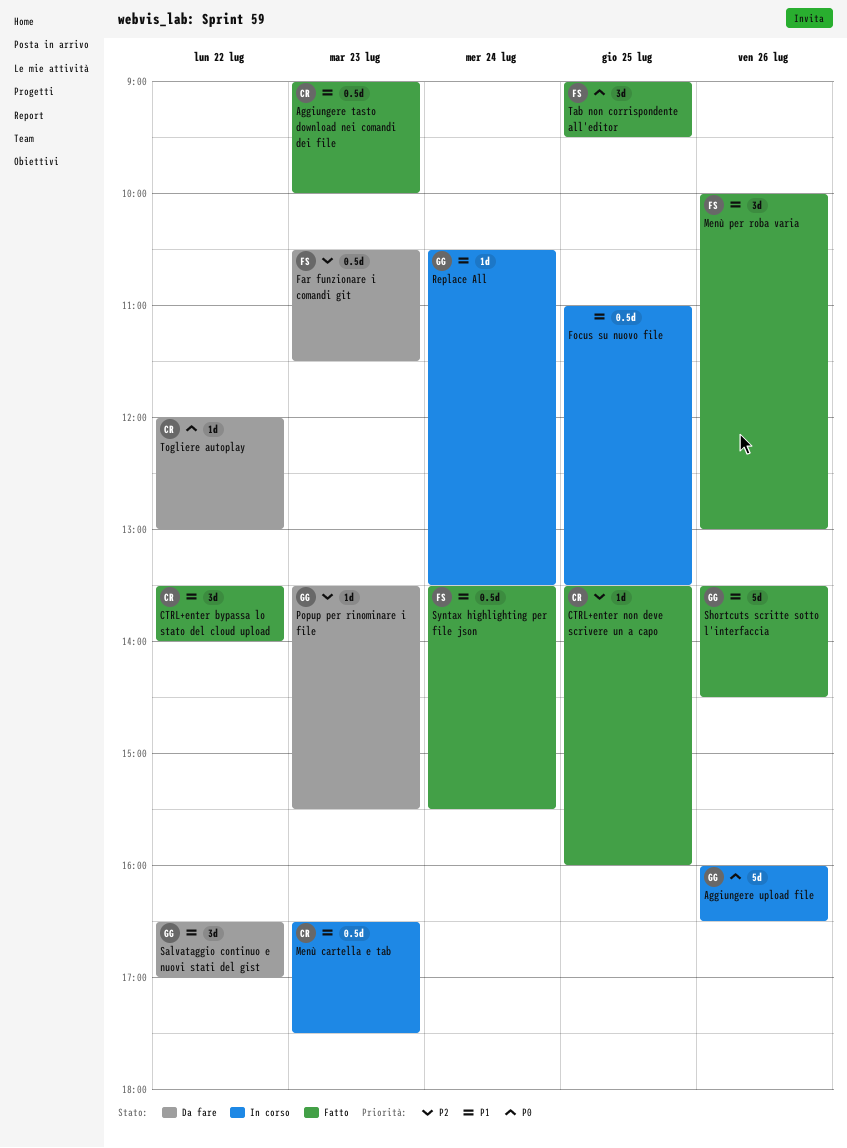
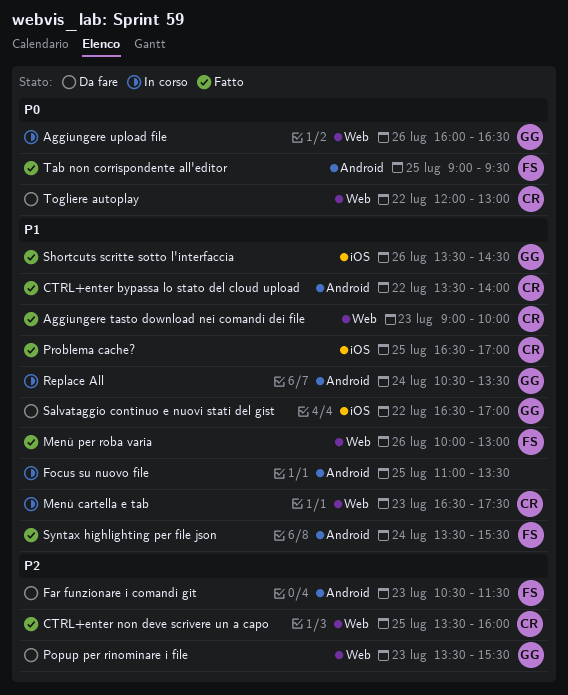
Problema cache?: none -> present

